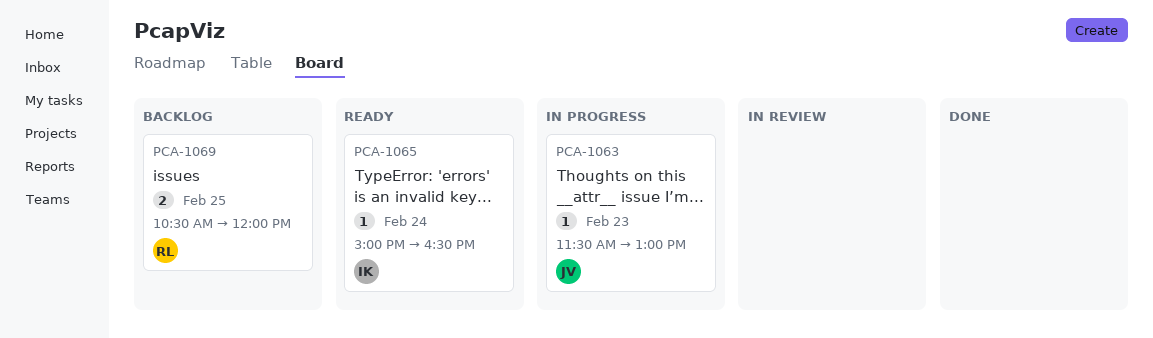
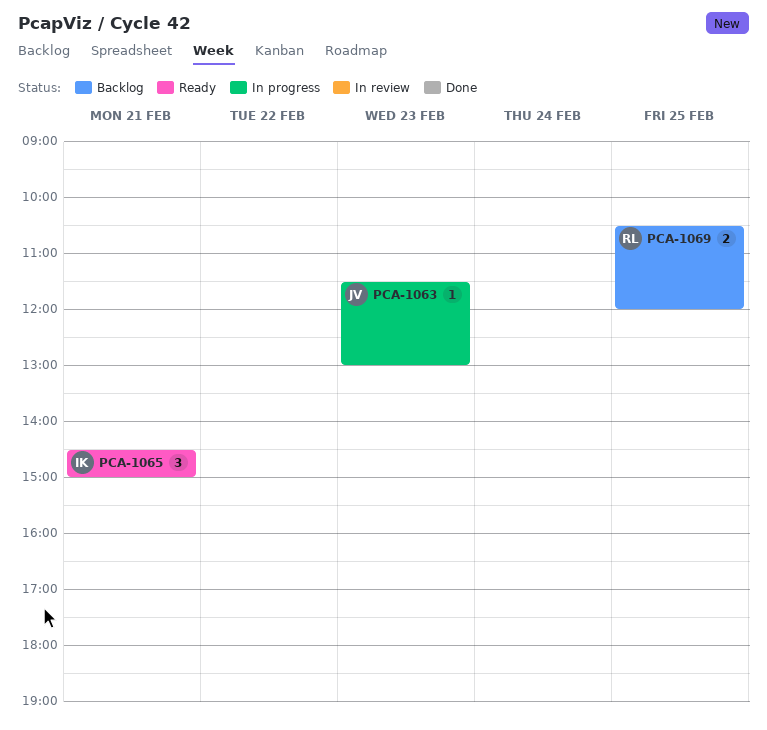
PCA-1065, estimate: 1 -> 3
PCA-1065, day: Feb 24 -> Feb 21
PCA-1065, begins: 15:00 -> 14:30
PCA-1065, ends: 16:30 -> 15:00

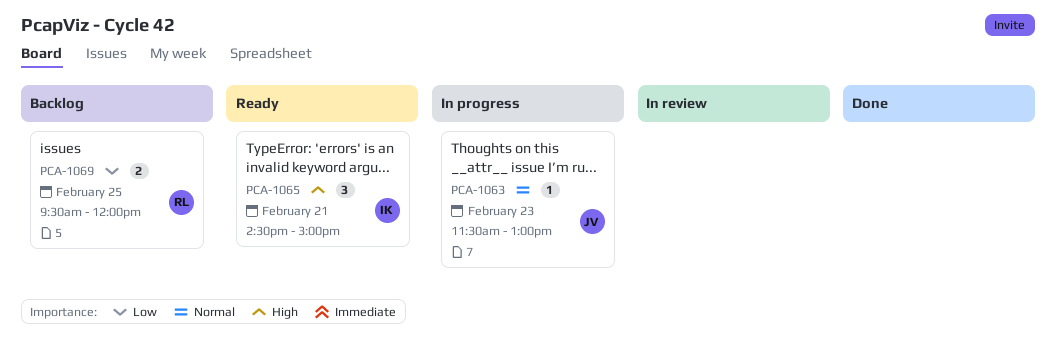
PCA-1069, begins: 10:30 -> 09:30

